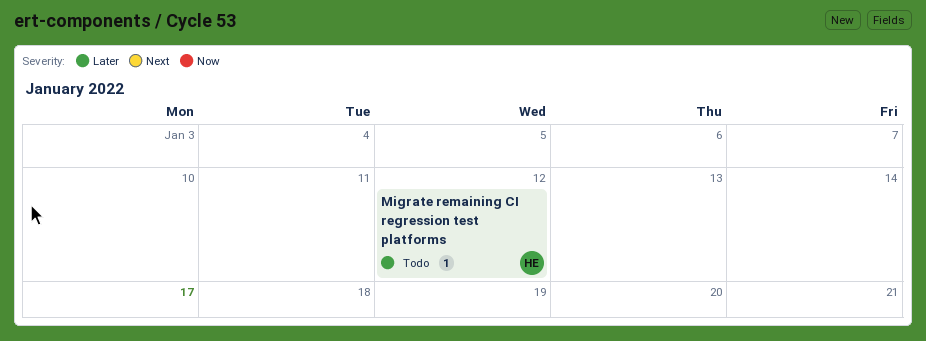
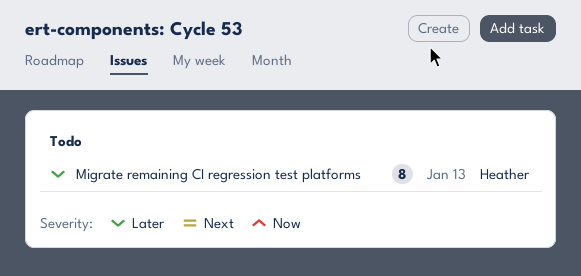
Migrate remaining CI regression test platforms, estimate: 1 -> 8
Migrate remaining CI regression test platforms, due: Jan 12 -> Jan 13

